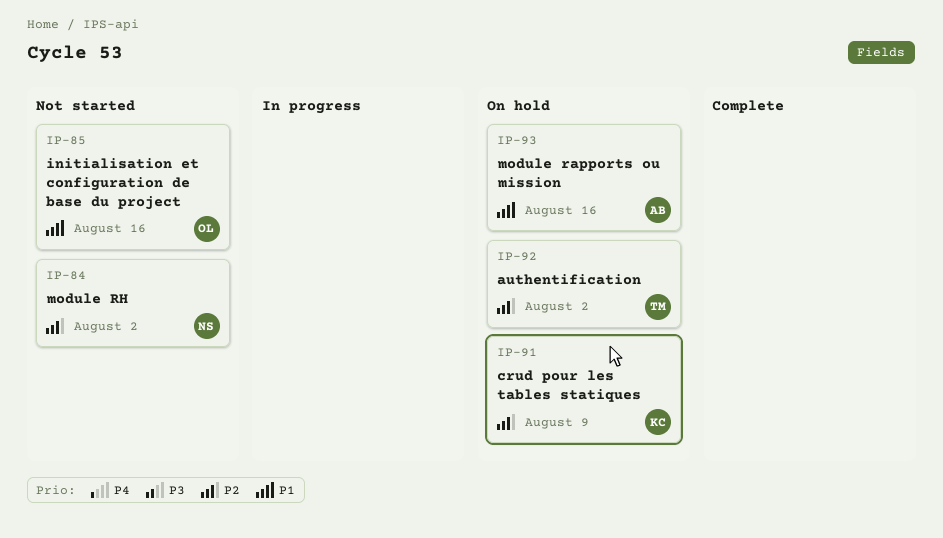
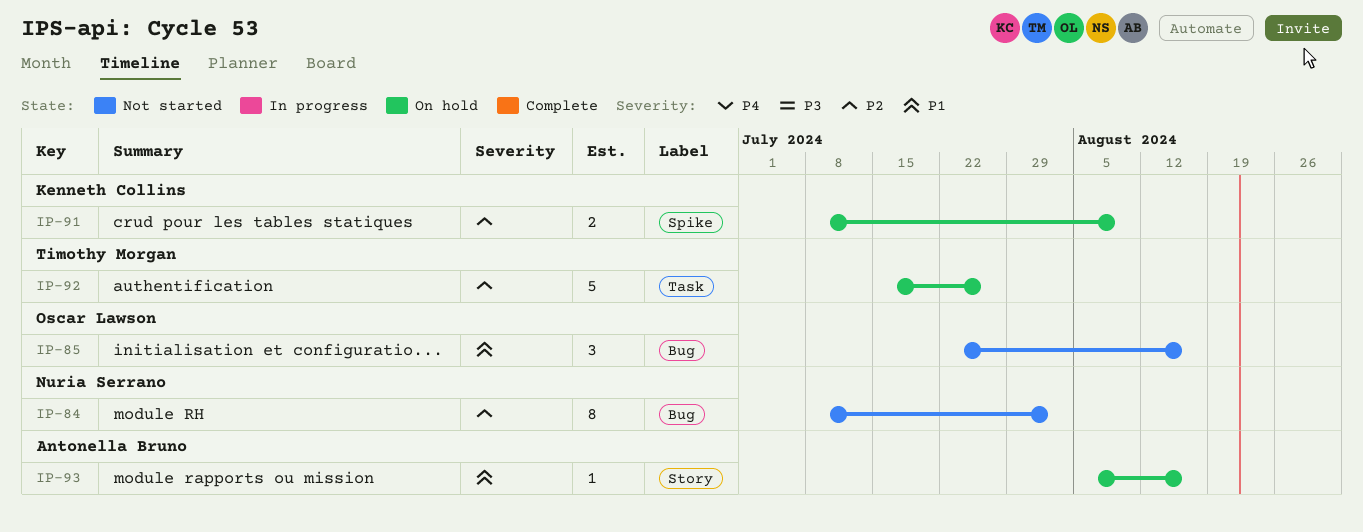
IP-92, due: Aug 2 -> Jul 26

